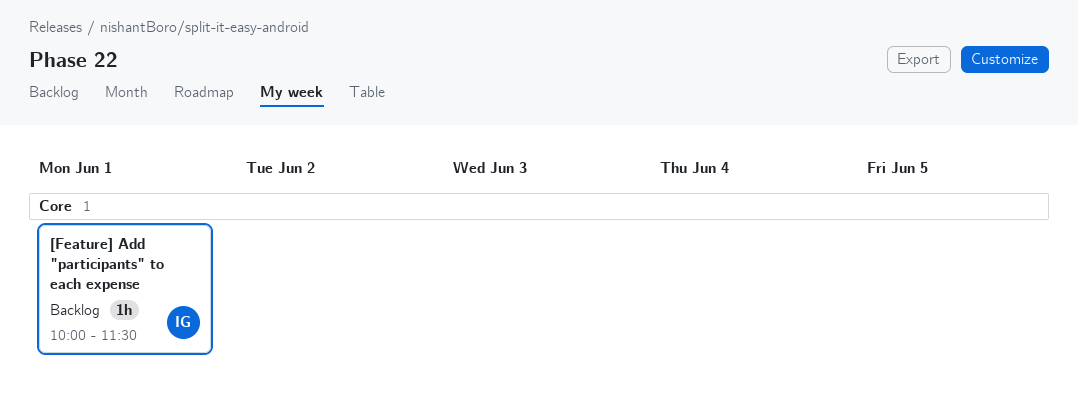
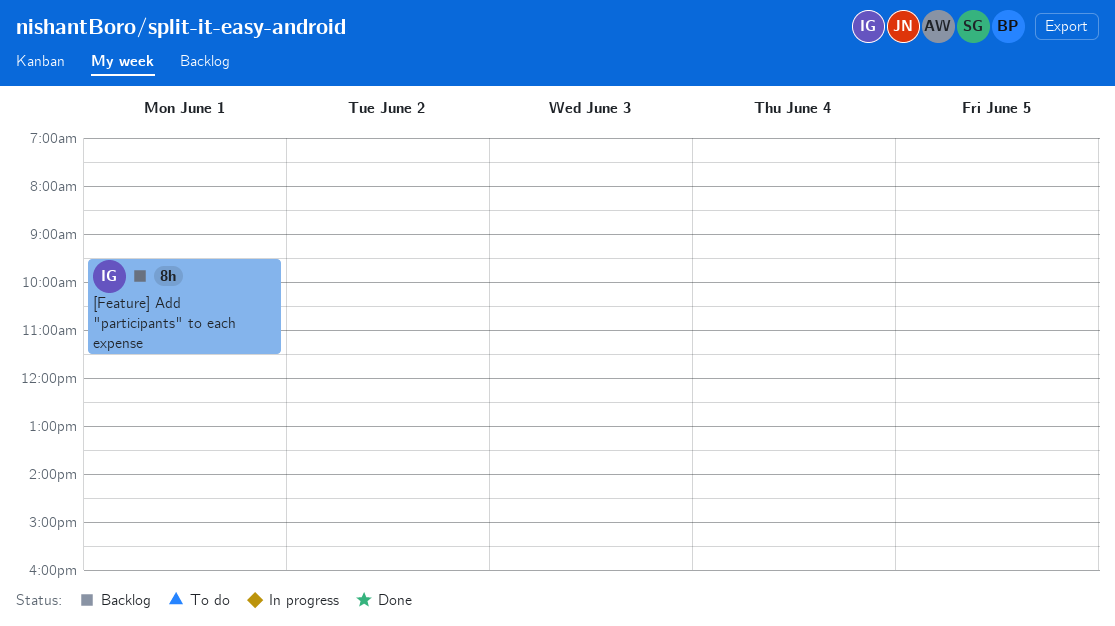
[Feature] Add "participants" to each expense, estimate: 1h -> 8h
[Feature] Add "participants" to each expense, begins: 10:00 -> 09:30

